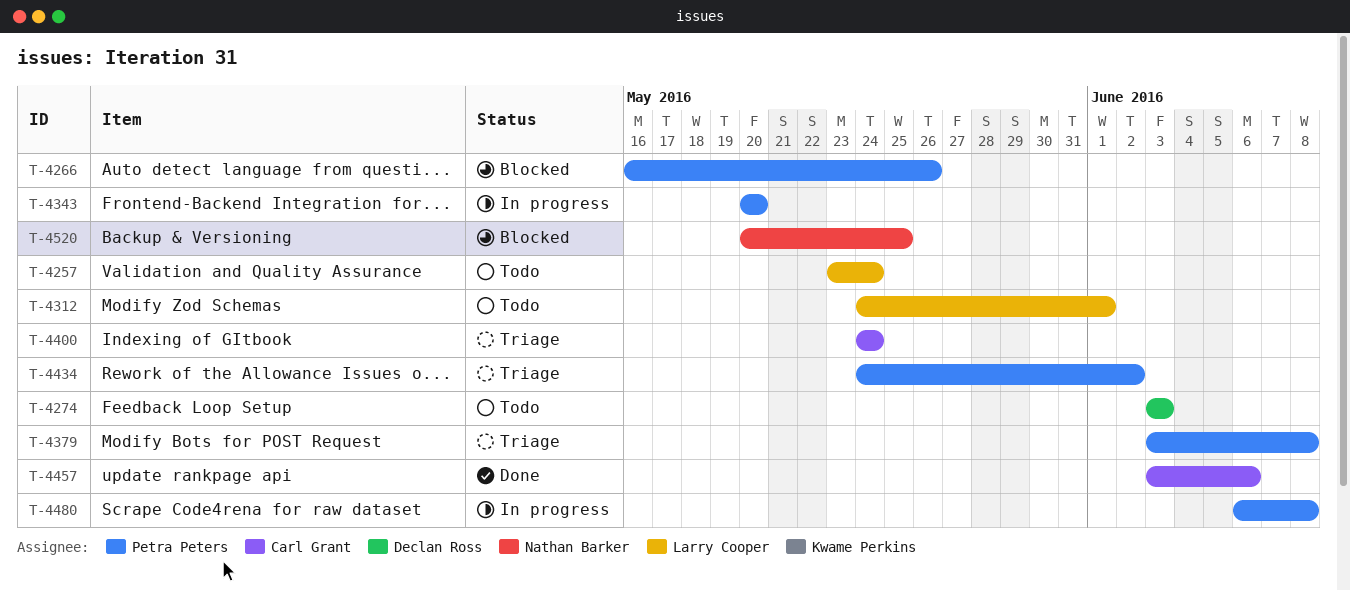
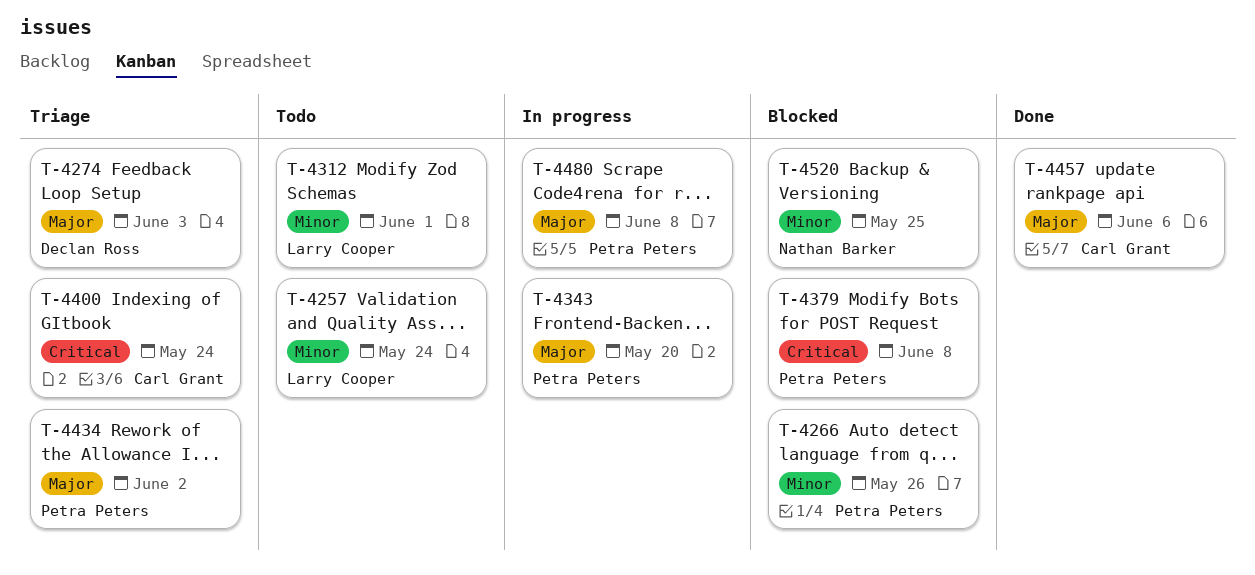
T-4274, status: Todo -> Triage
T-4379, status: Triage -> Blocked

